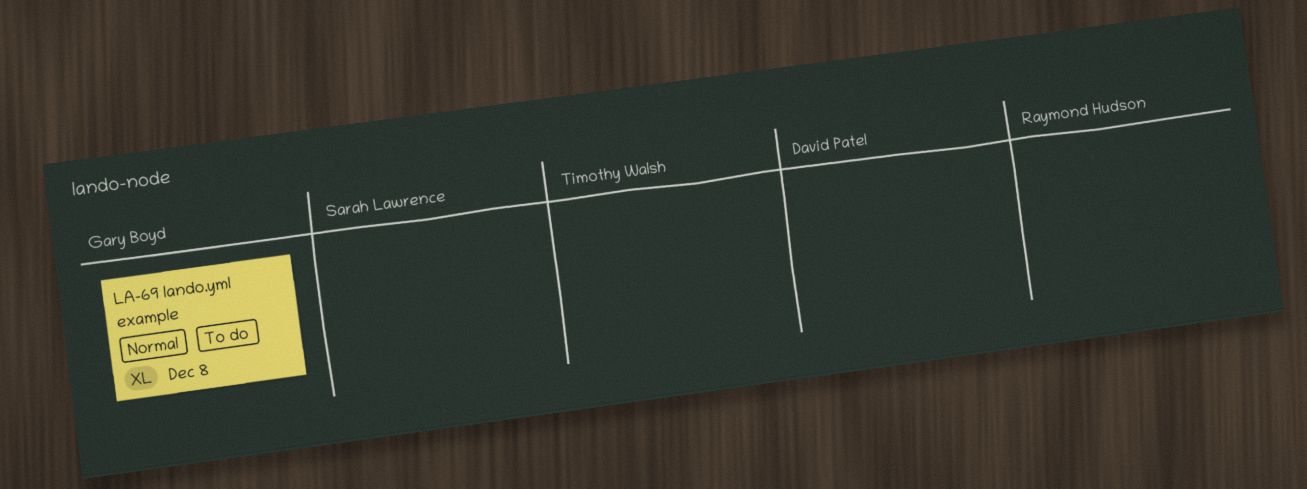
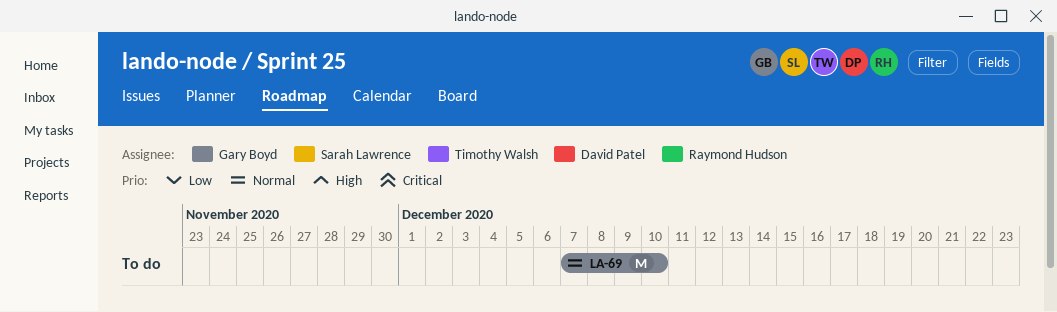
LA-69, estimate: XL -> M
LA-69, due: Dec 8 -> Dec 10

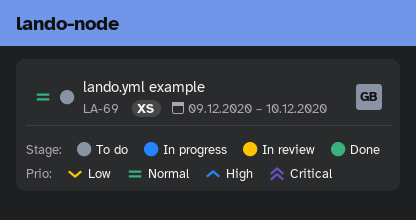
LA-69, estimate: M -> XS
LA-69, start: Dec 7 -> Dec 9

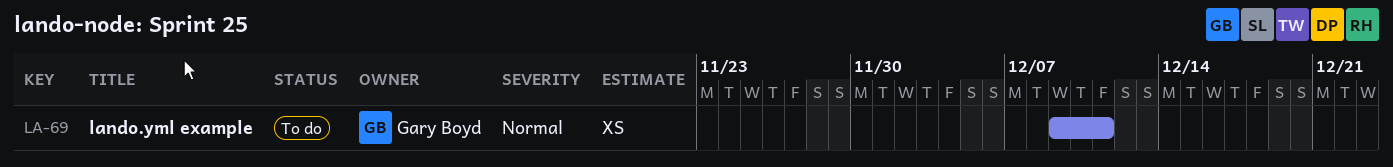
LA-69, due: Dec 10 -> Dec 11

